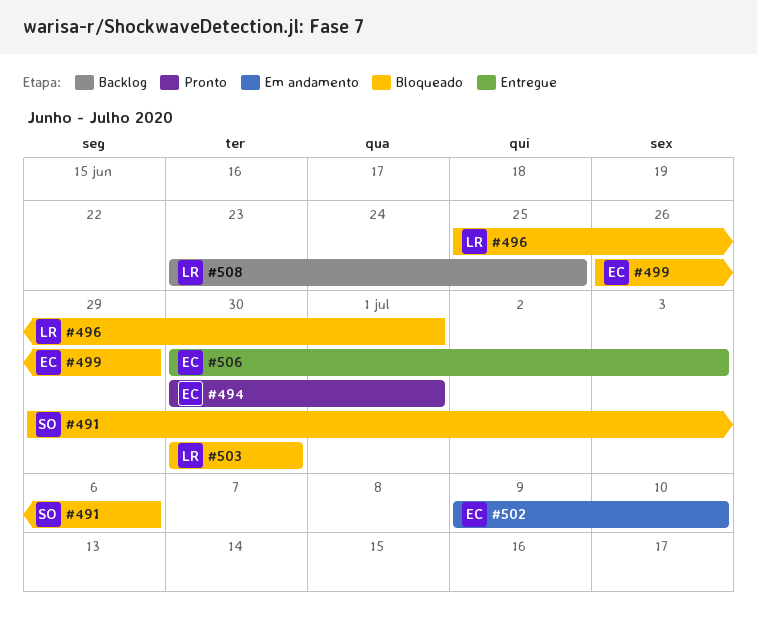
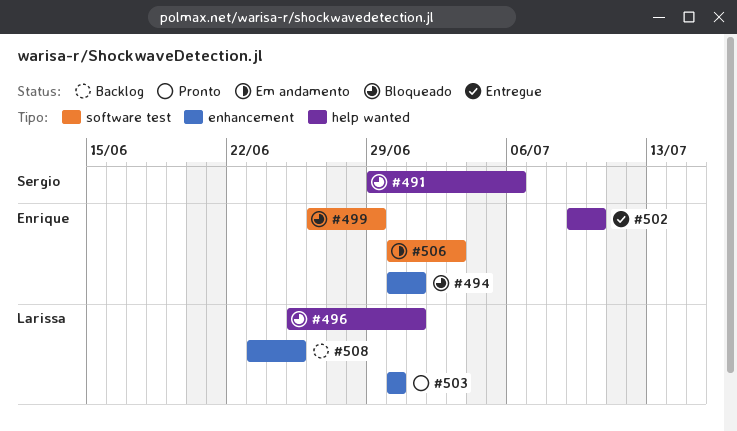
#494, status: Pronto -> Bloqueado
#502, status: Em andamento -> Entregue
#503, status: Bloqueado -> Pronto
#506, status: Entregue -> Em andamento

